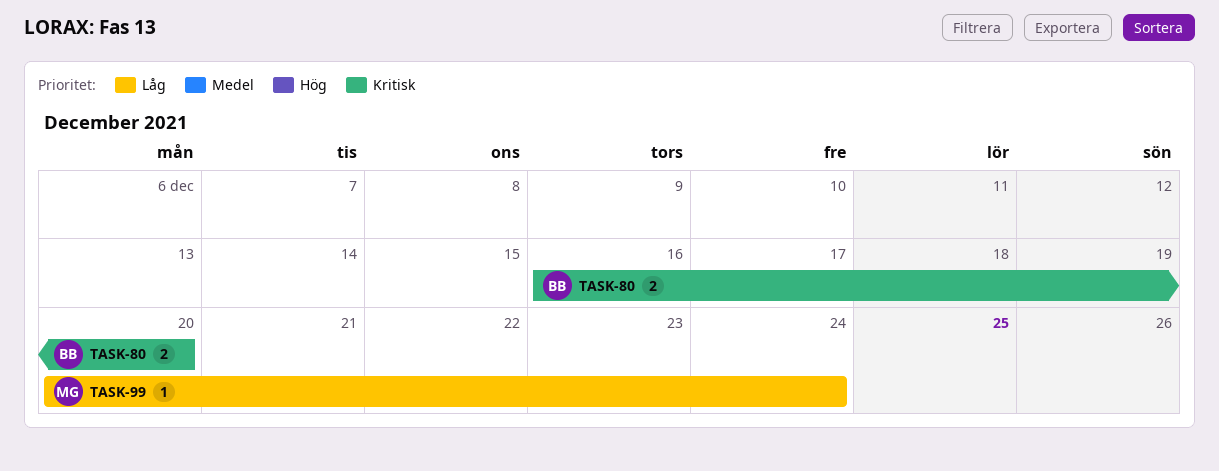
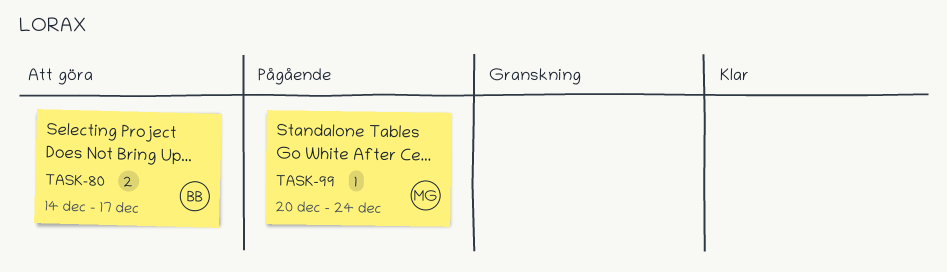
TASK-80, start: Dec 16 -> Dec 14
TASK-80, due: Dec 20 -> Dec 17

